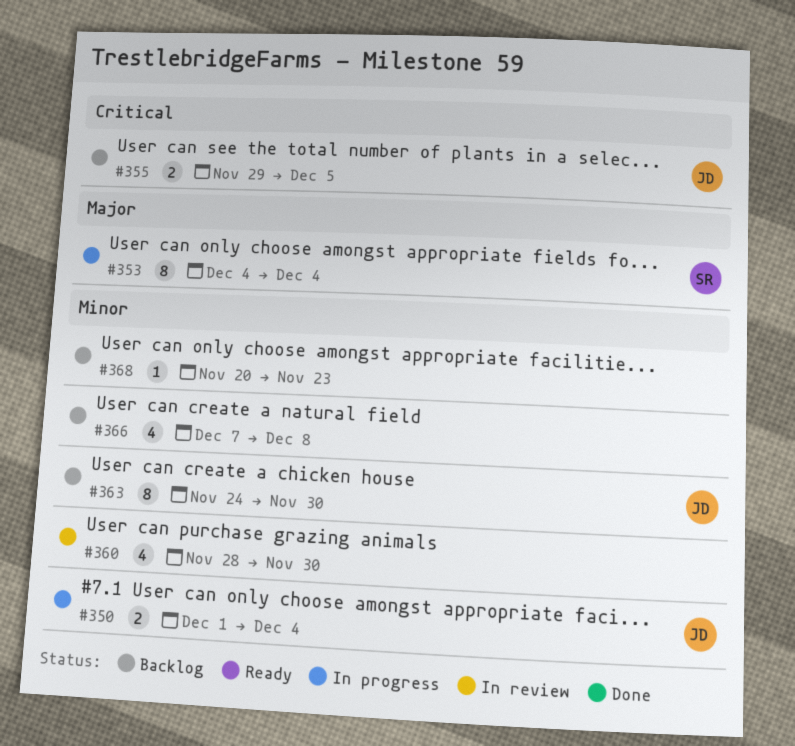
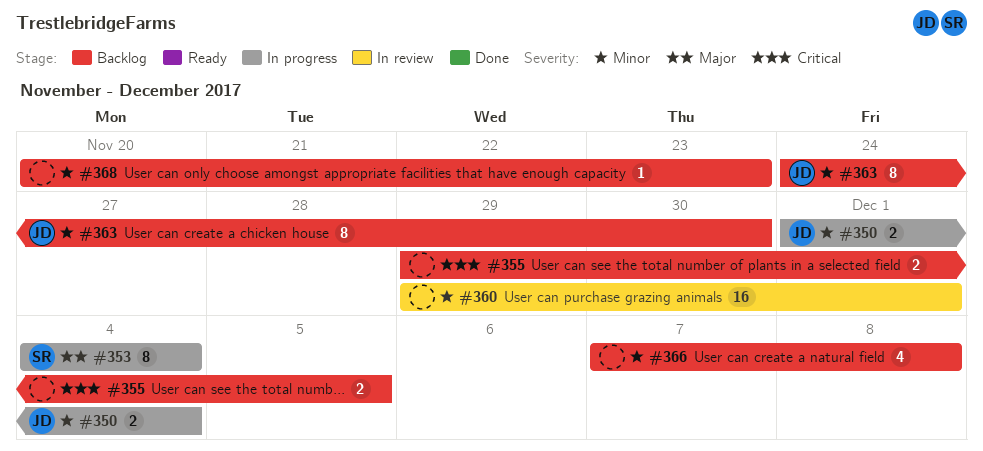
#355, owner: JD -> none
#360, estimate: 4 -> 16
#360, start: Nov 28 -> Nov 29
#360, due: Nov 30 -> Dec 1

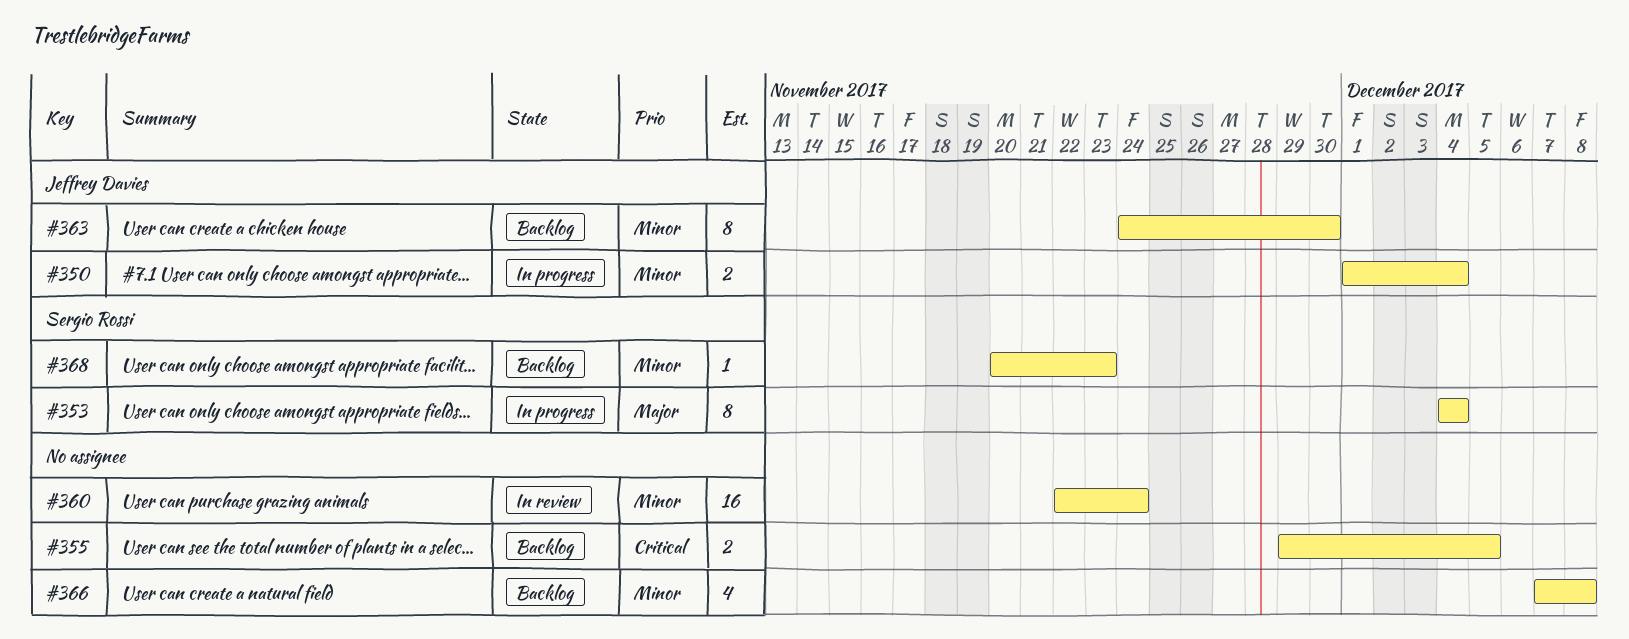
#360, start: Nov 29 -> Nov 22
#360, due: Dec 1 -> Nov 24
#368, owner: none -> Sergio Rossi

